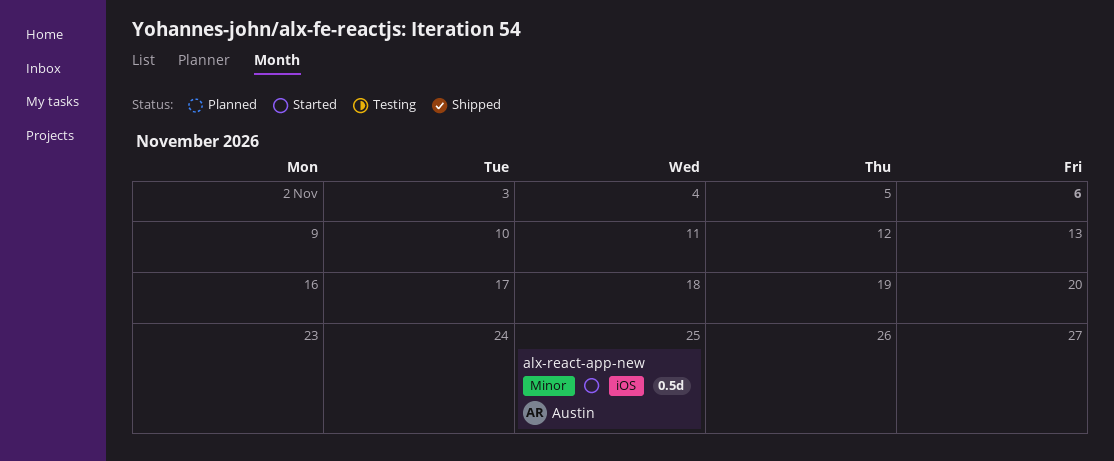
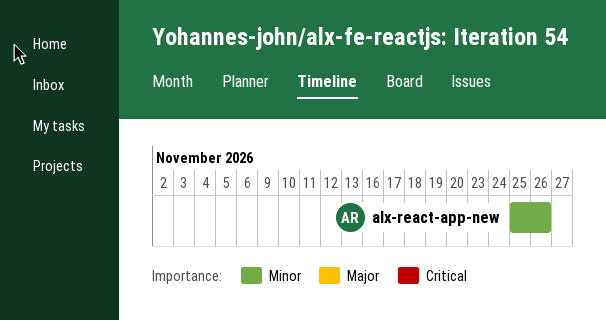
alx-react-app-new, due: Nov 25 -> Nov 26

